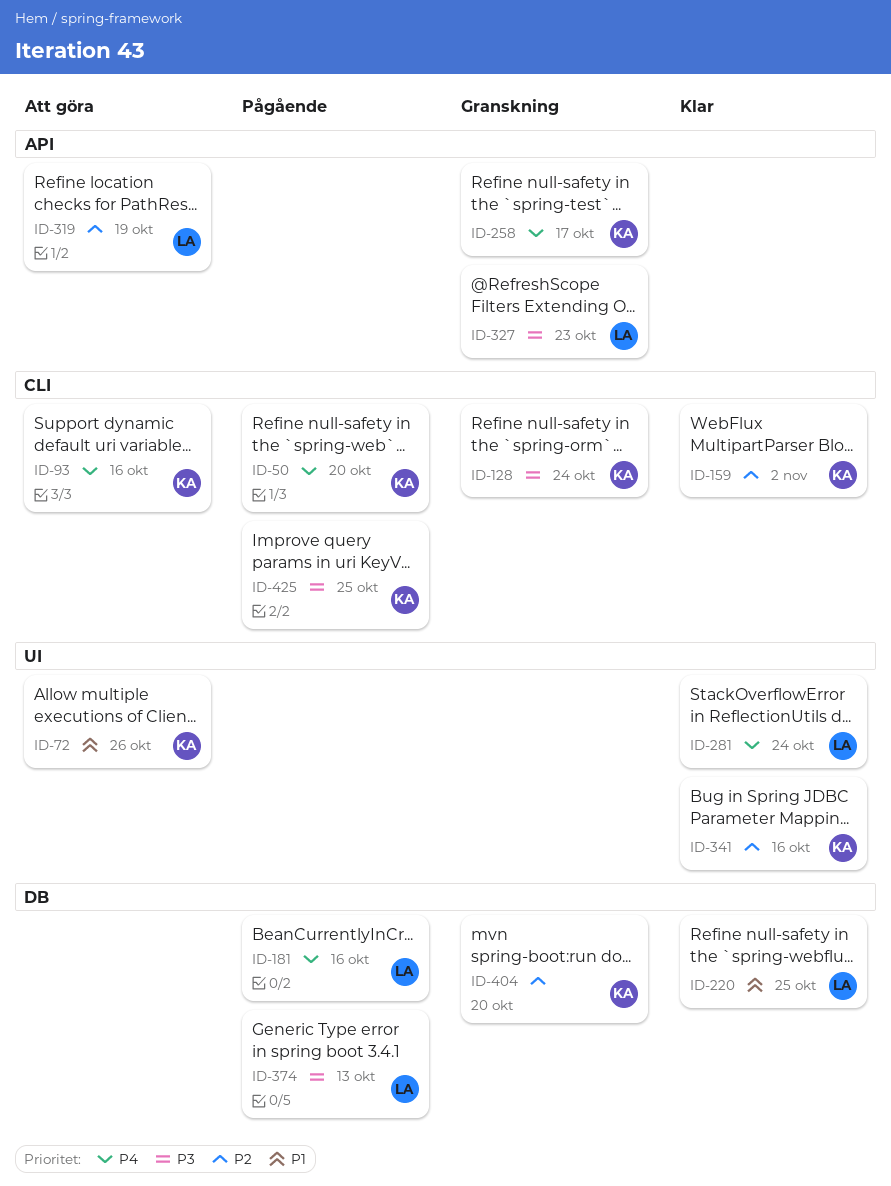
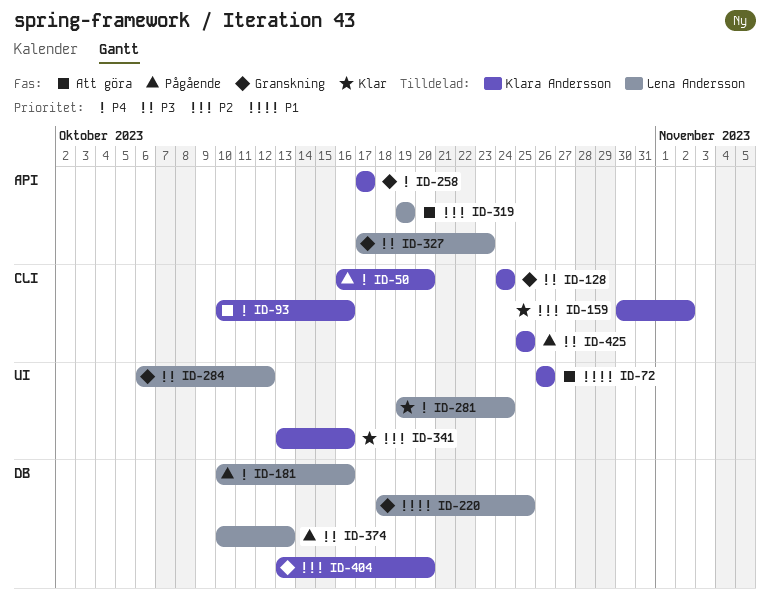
ID-220, status: Klar -> Granskning
ID-284: none -> present

